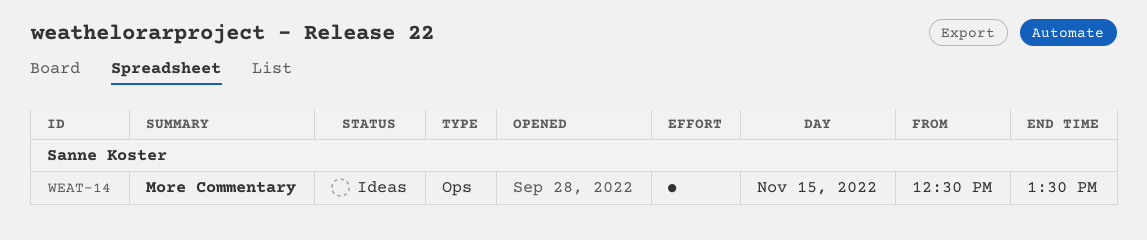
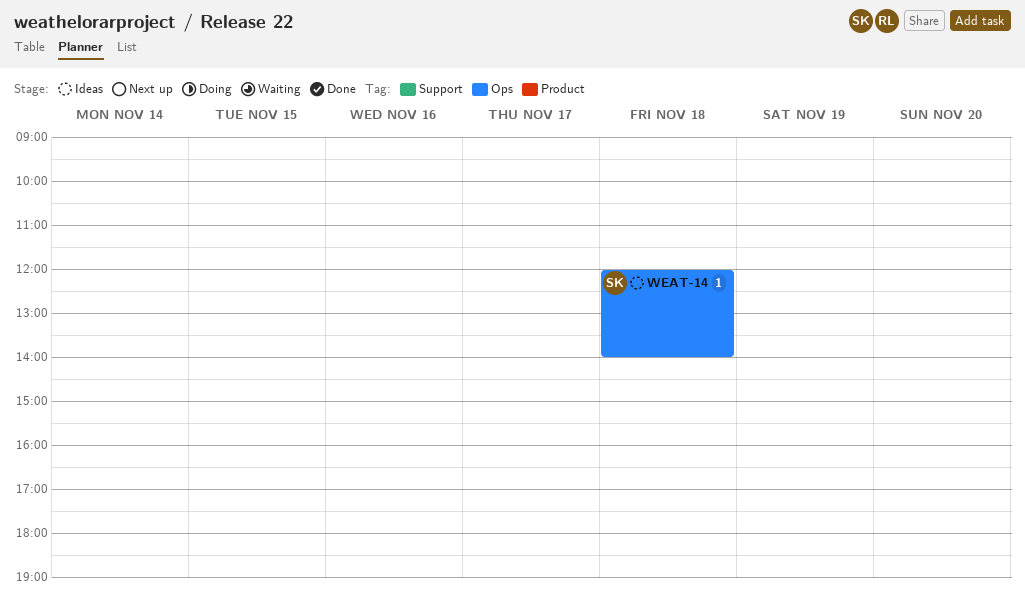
WEAT-14, day: Nov 15 -> Nov 18
WEAT-14, begins: 12:30 -> 12:00
WEAT-14, ends: 13:30 -> 14:00

